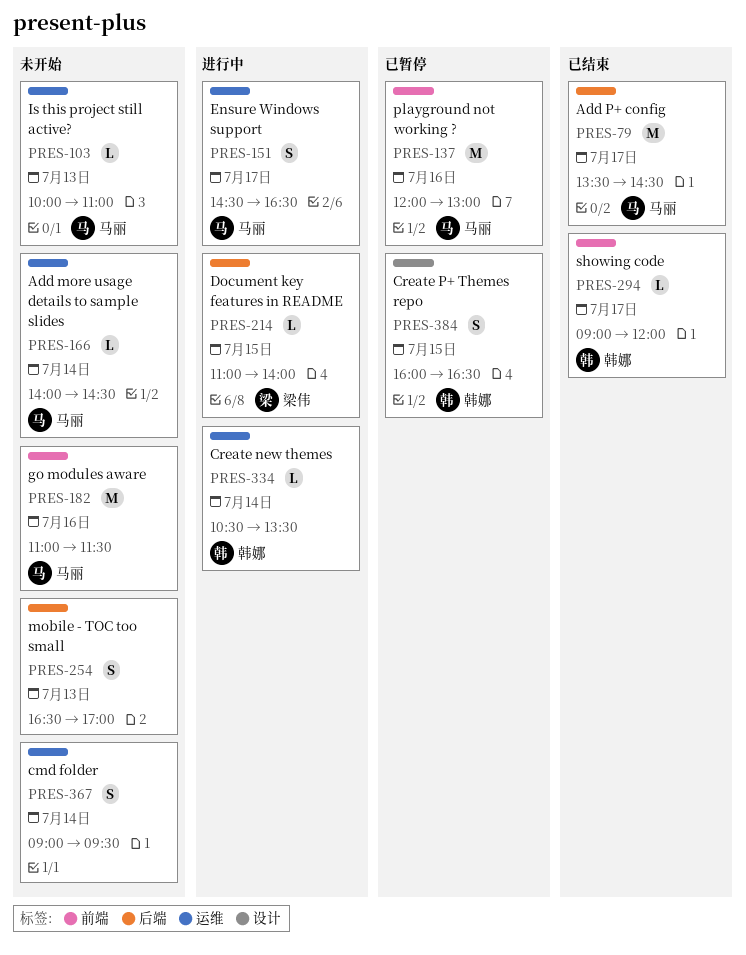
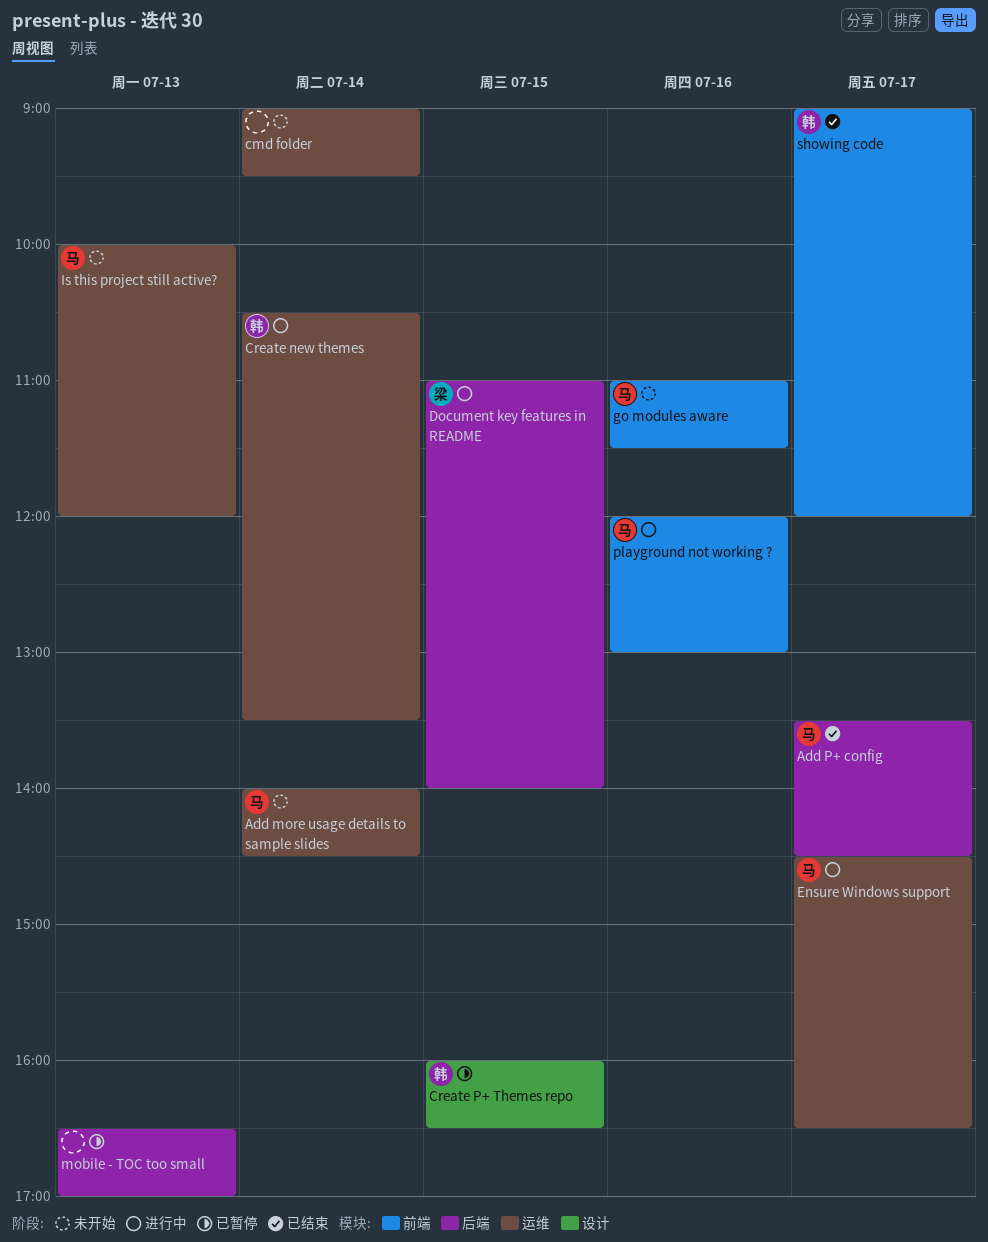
Is this project still active?, ends: 11:00 -> 12:00
mobile - TOC too small, status: 未开始 -> 已暂停
playground not working ?, status: 已暂停 -> 进行中

